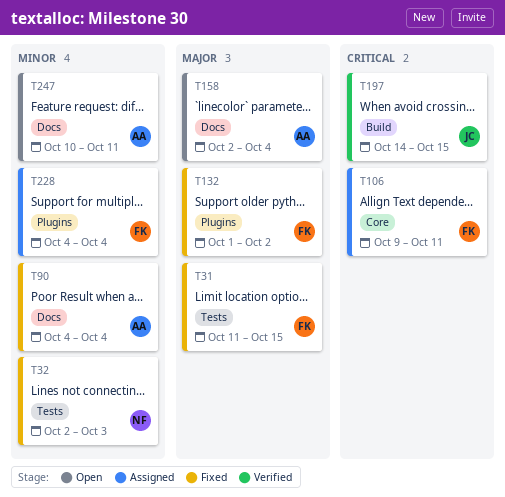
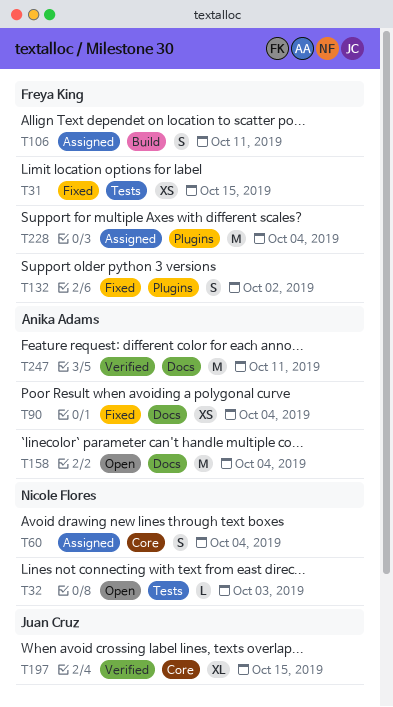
T32, status: Fixed -> Open
T60: none -> present
T106, label: Core -> Build
T197, label: Build -> Core
T247, status: Open -> Verified

